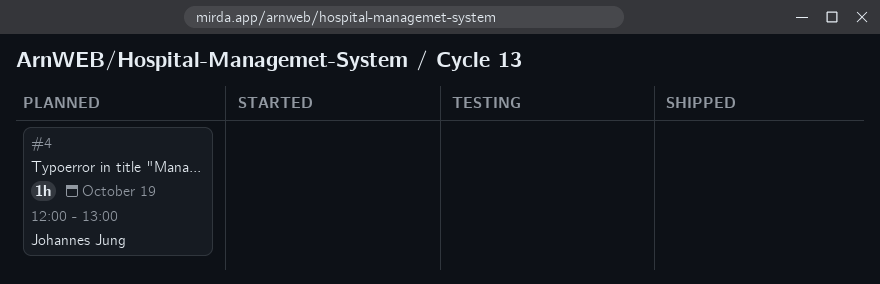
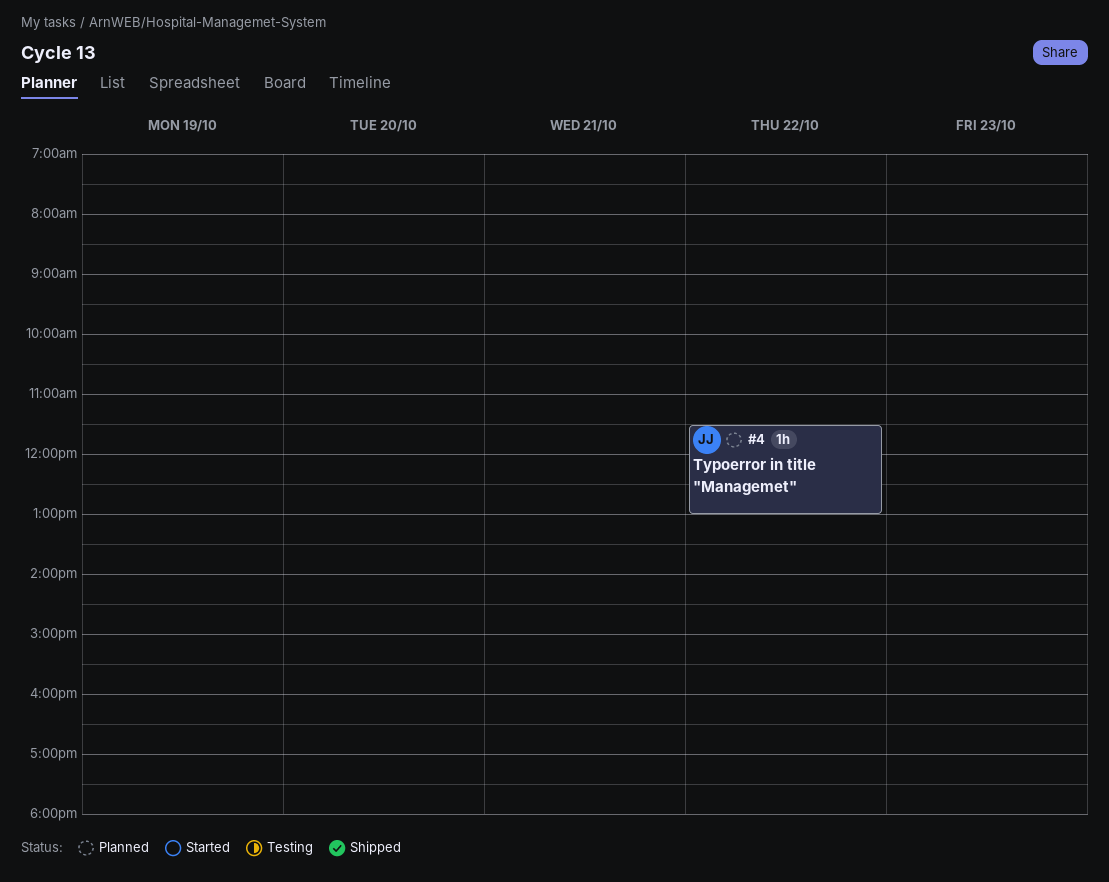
#4, day: Oct 19 -> Oct 22
#4, begins: 12:00 -> 11:30

